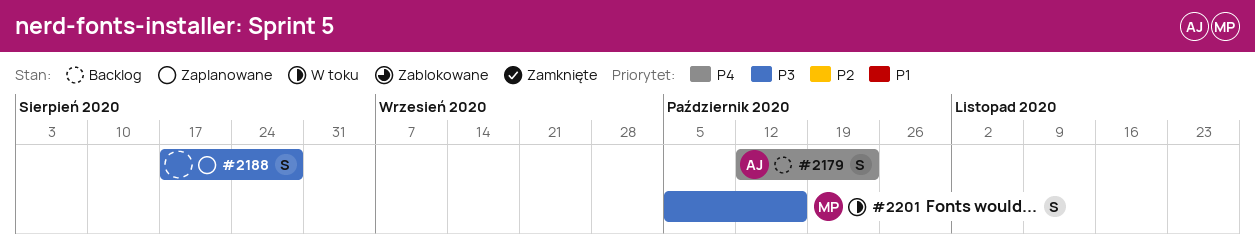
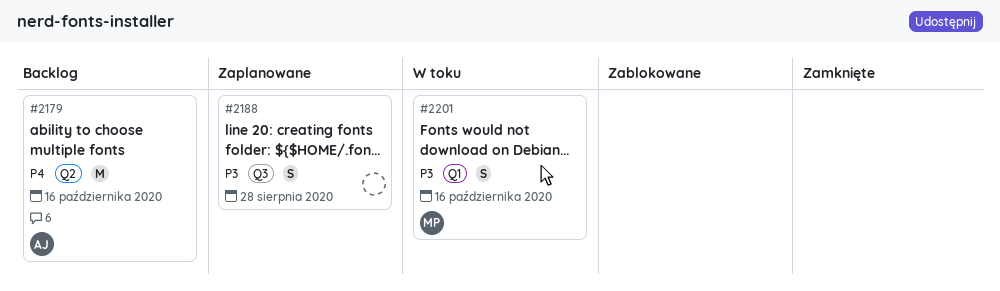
#2179, estimate: S -> M
#2179, due: Oct 23 -> Oct 16

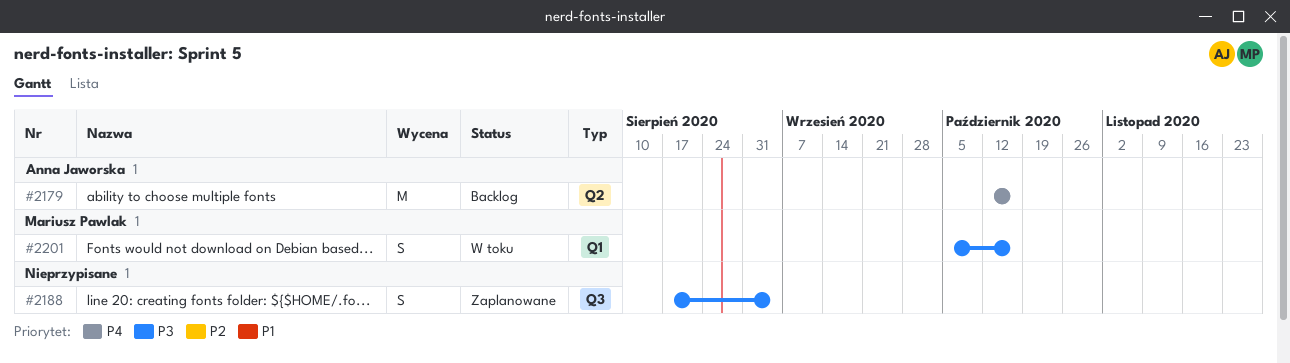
#2188, due: Aug 28 -> Sep 4

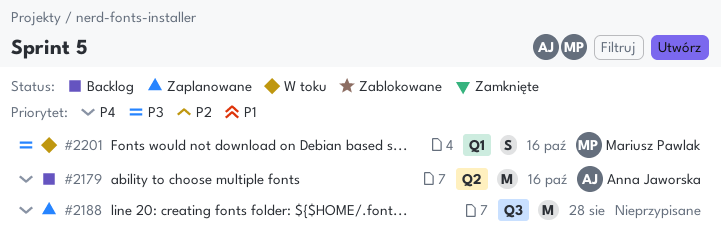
#2188, priority: P3 -> P4
#2188, estimate: S -> M
#2188, due: Sep 4 -> Aug 28

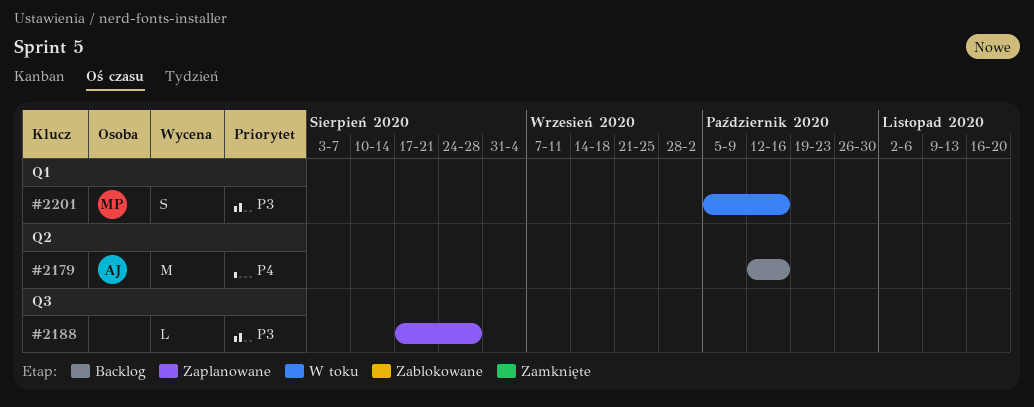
#2188, priority: P4 -> P3
#2188, estimate: M -> L

